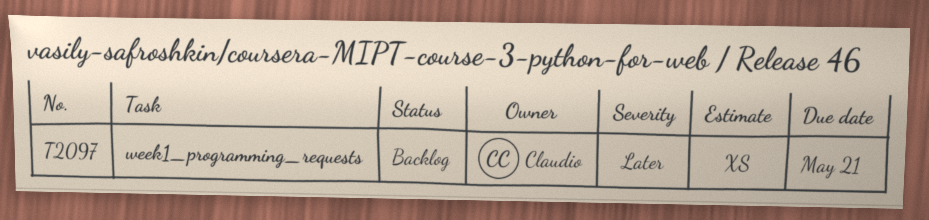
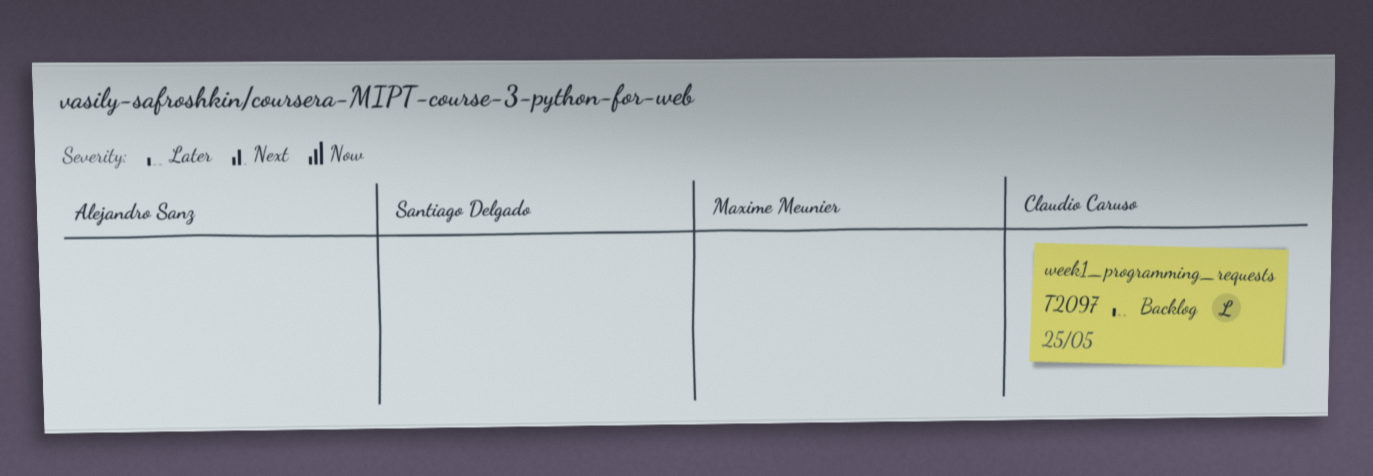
T2097, estimate: XS -> L
T2097, due: May 21 -> May 25

